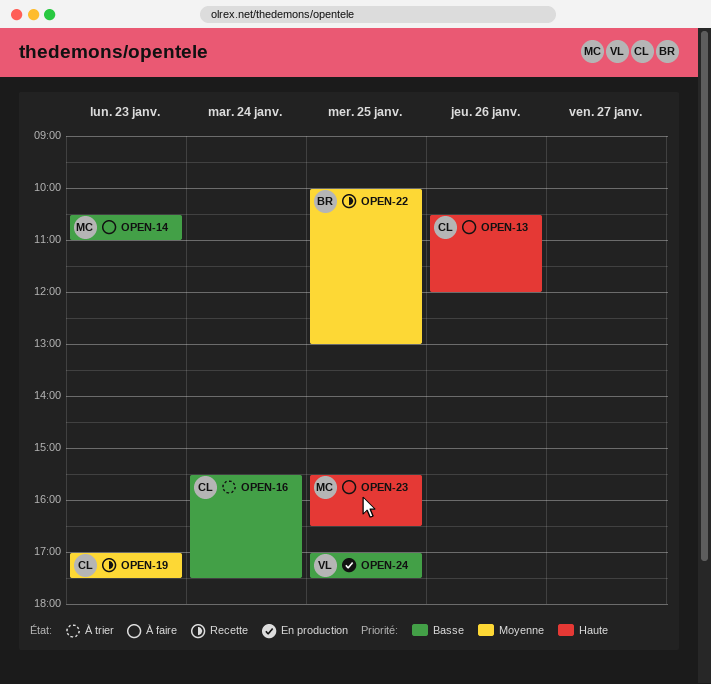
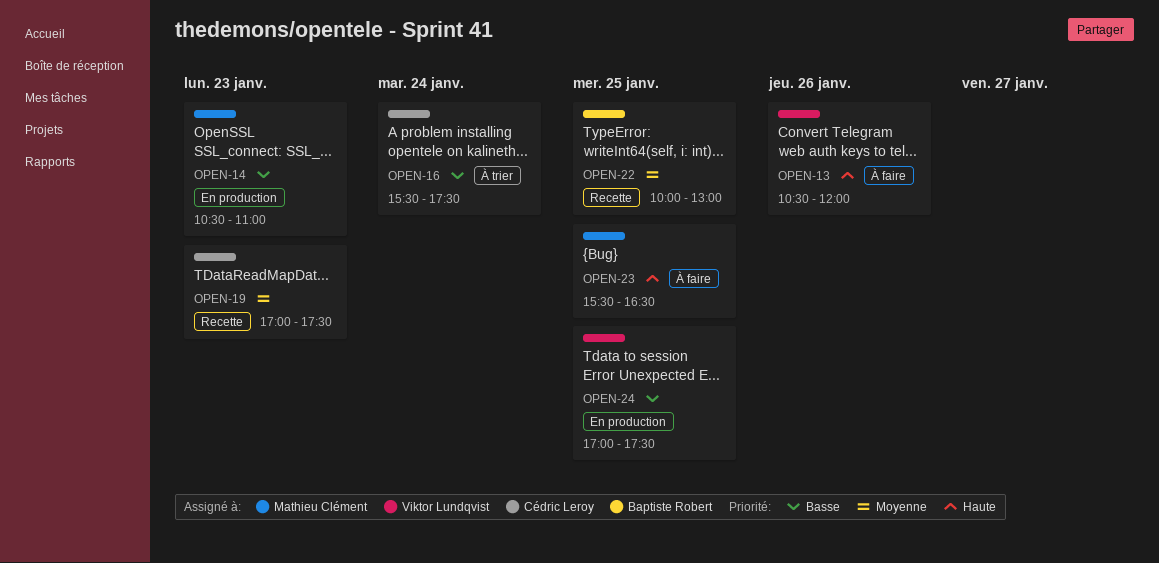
OPEN-13, owner: Cédric Leroy -> Viktor Lundqvist
OPEN-14, status: À faire -> En production

